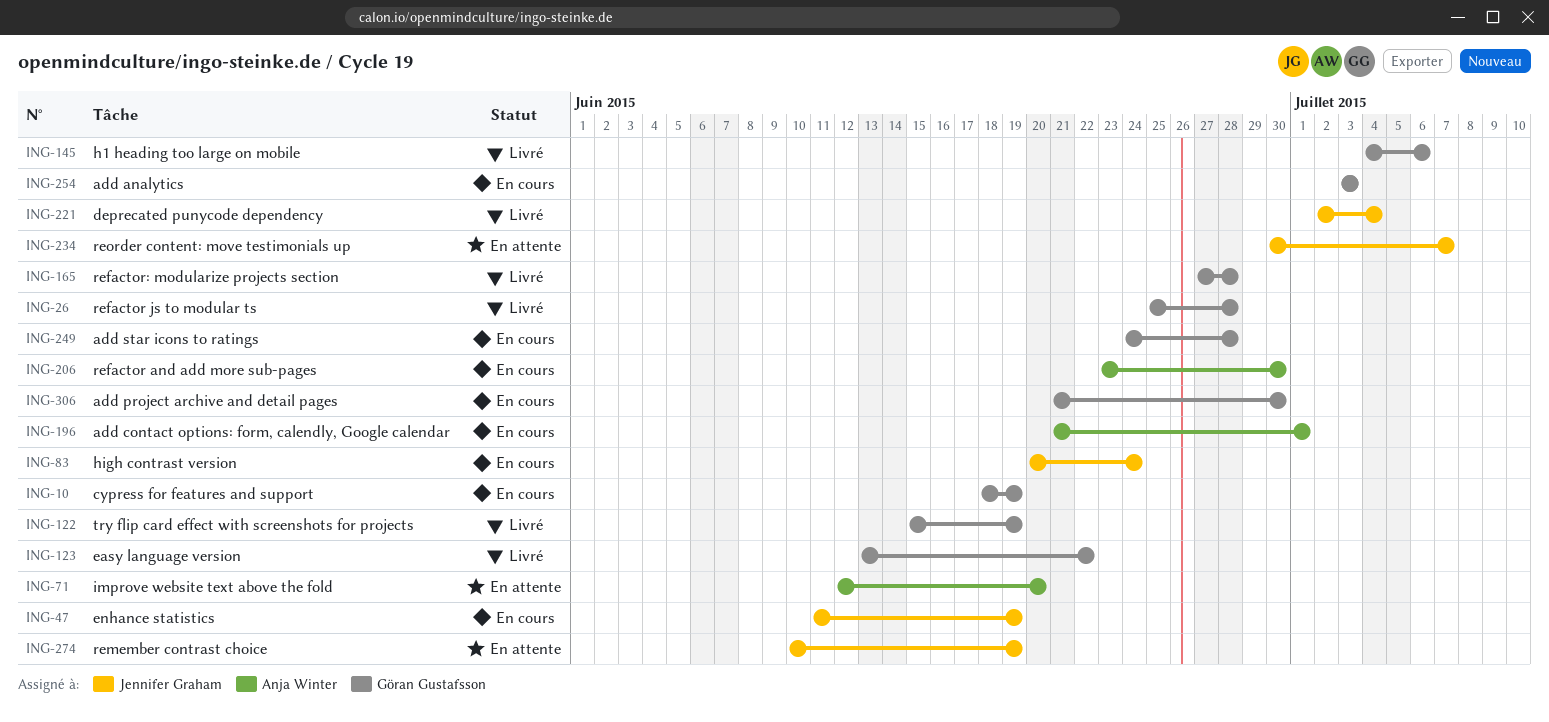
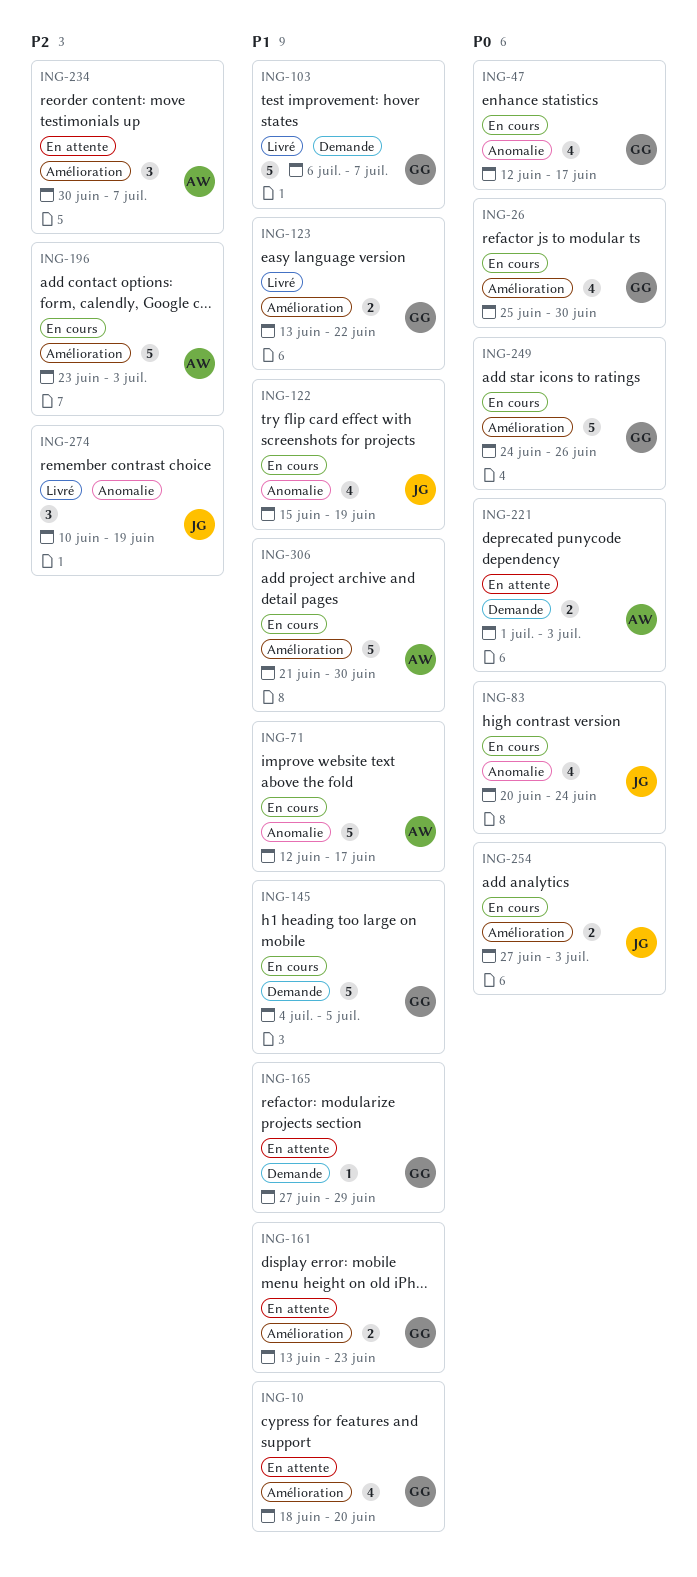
ING-10, status: En cours -> En attente
ING-10, due: Jun 19 -> Jun 20
ING-26, status: Livré -> En cours
ING-26, due: Jun 28 -> Jun 30
ING-47, owner: Jennifer Graham -> Göran Gustafsson
ING-47, start: Jun 11 -> Jun 12
ING-47, due: Jun 19 -> Jun 17
ING-71, status: En attente -> En cours
ING-71, due: Jun 20 -> Jun 17
ING-103: none -> present
ING-122, status: Livré -> En cours
ING-122, owner: Göran Gustafsson -> Jennifer Graham
ING-145, status: Livré -> En cours
ING-145, due: Jul 6 -> Jul 5
ING-161: none -> present
ING-165, status: Livré -> En attente
ING-165, due: Jun 28 -> Jun 29
ING-196, start: Jun 21 -> Jun 23
ING-196, due: Jul 1 -> Jul 3
ING-206: present -> none
ING-221, status: Livré -> En attente
ING-221, owner: Jennifer Graham -> Anja Winter
ING-221, start: Jul 2 -> Jul 1
ING-221, due: Jul 4 -> Jul 3
ING-234, owner: Jennifer Graham -> Anja Winter
ING-249, due: Jun 28 -> Jun 26
ING-254, owner: Göran Gustafsson -> Jennifer Graham
ING-254, start: Jul 3 -> Jun 27
ING-274, status: En attente -> Livré
ING-306, owner: Göran Gustafsson -> Anja Winter

